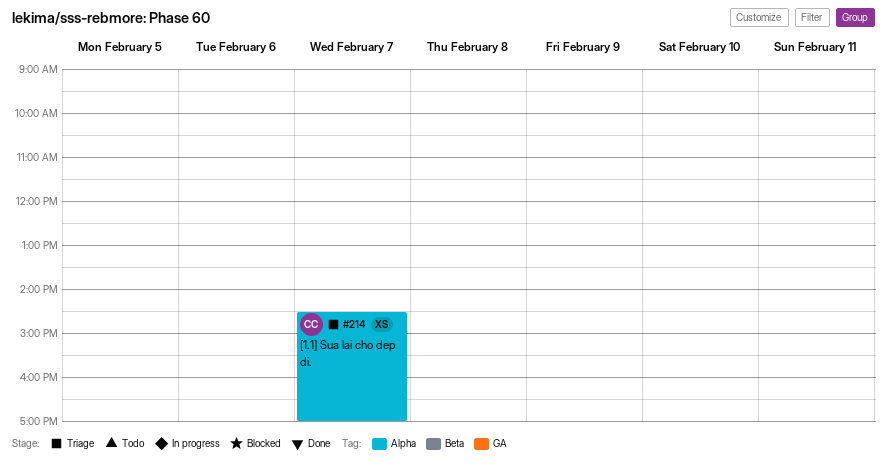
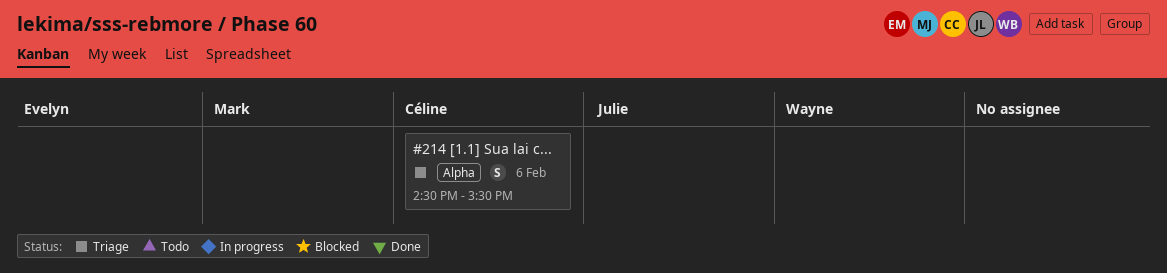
#214, estimate: XS -> S
#214, day: Feb 7 -> Feb 6
#214, ends: 17:00 -> 15:30

